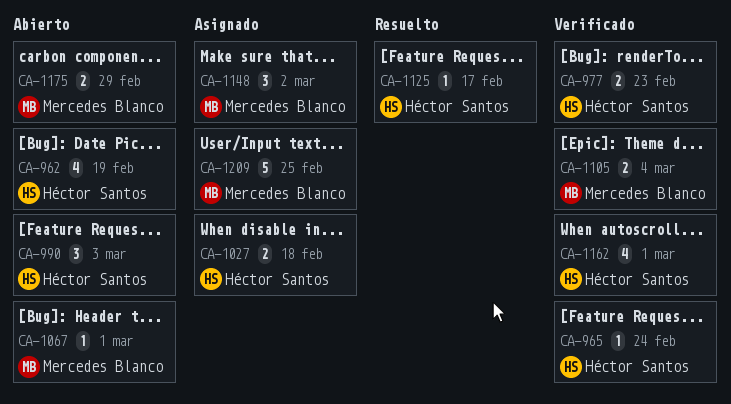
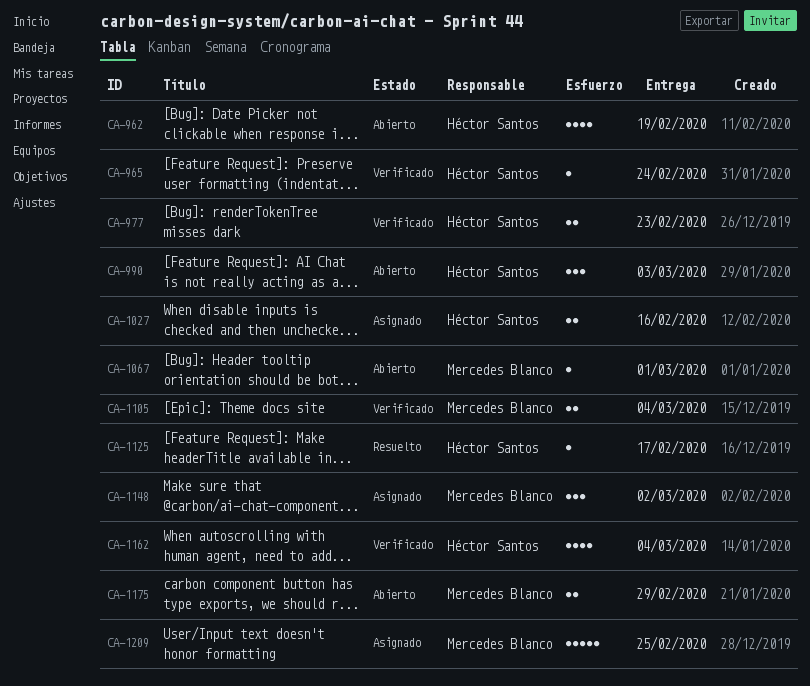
CA-1027, due: Feb 18 -> Feb 16
CA-1162, due: Mar 1 -> Mar 4

